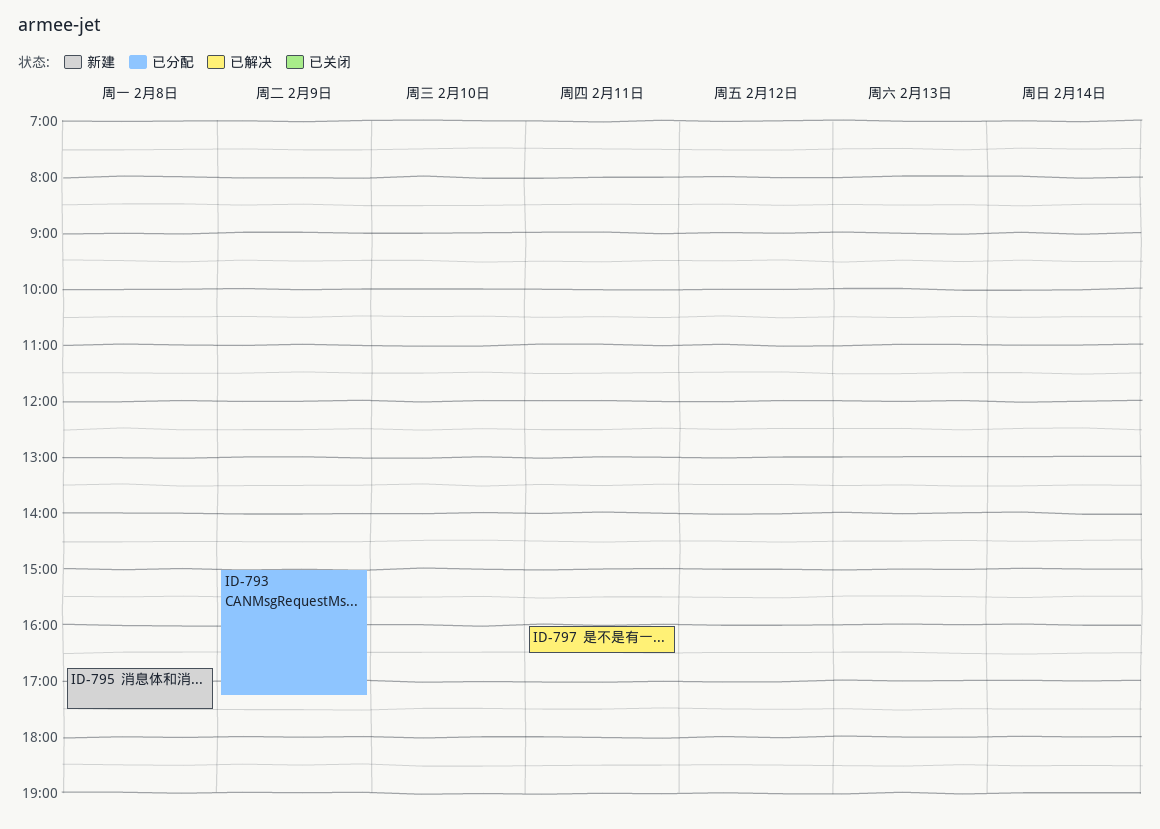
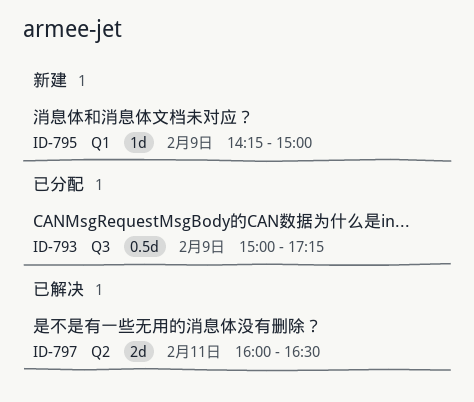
ID-795, day: Feb 8 -> Feb 9
ID-795, begins: 16:45 -> 14:15
ID-795, ends: 17:30 -> 15:00

